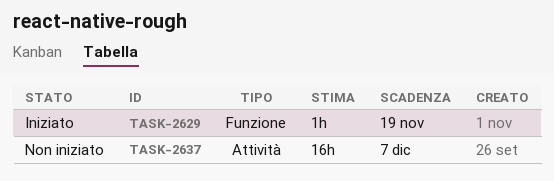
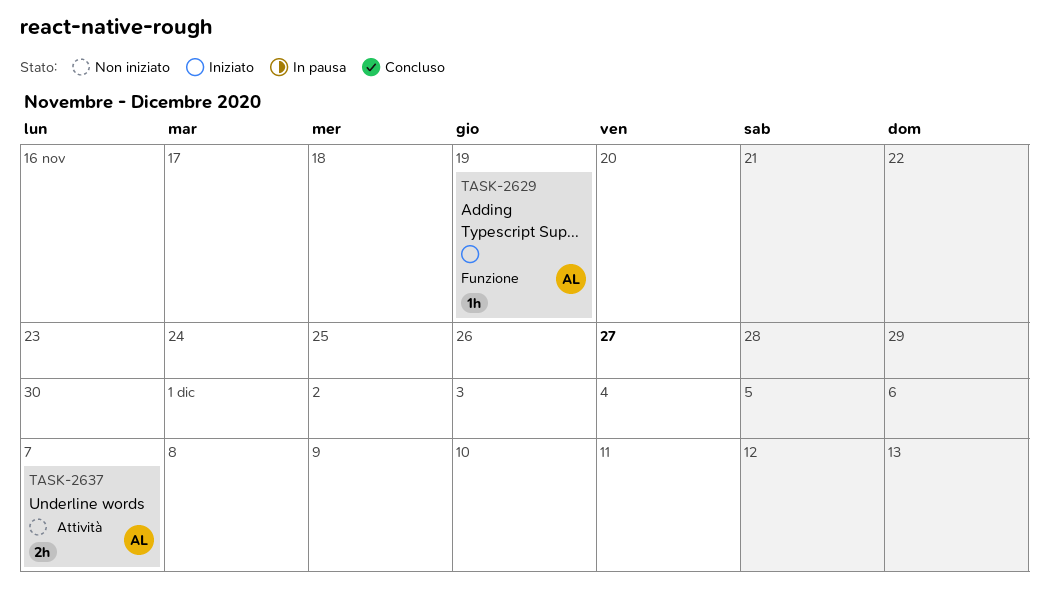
TASK-2637, estimate: 16h -> 2h

